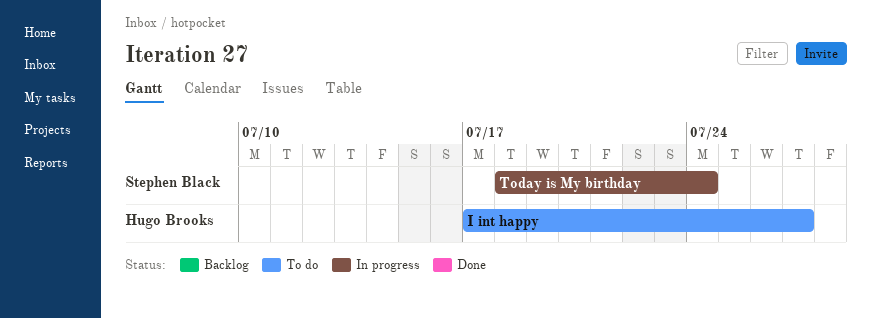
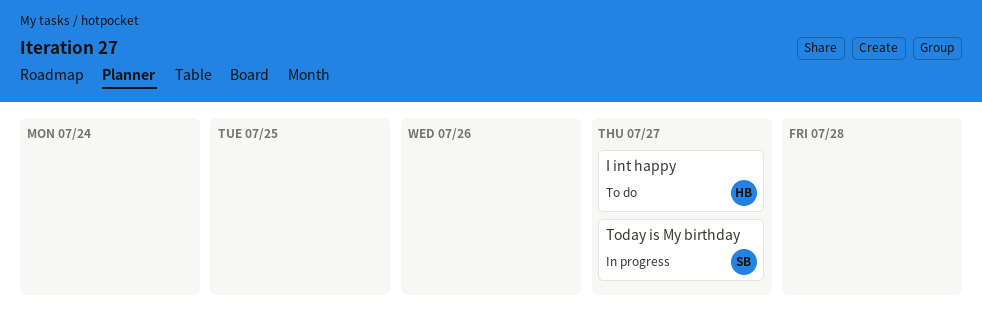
Today is My birthday, due: Jul 24 -> Jul 27

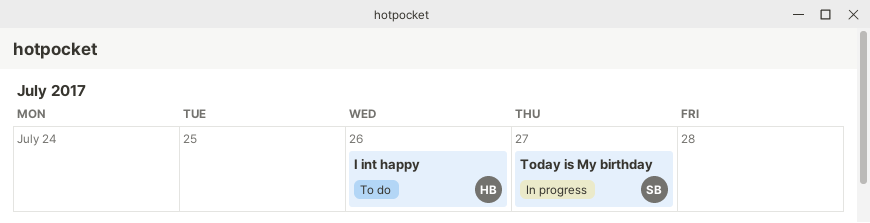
I int happy, due: Jul 27 -> Jul 26

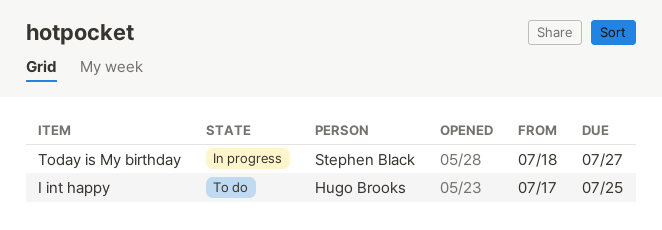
I int happy, due: Jul 26 -> Jul 25

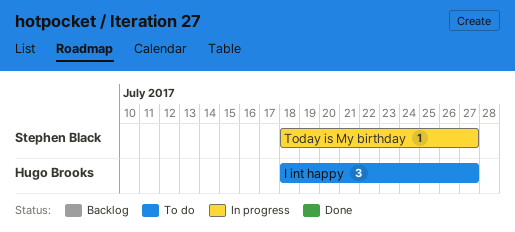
I int happy, start: Jul 17 -> Jul 18
I int happy, due: Jul 25 -> Jul 27

